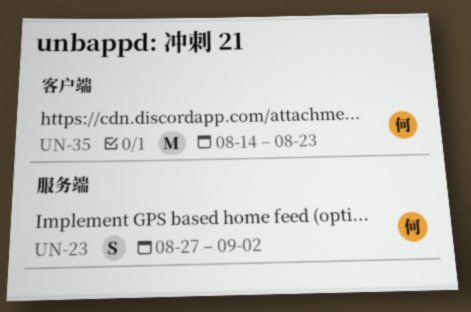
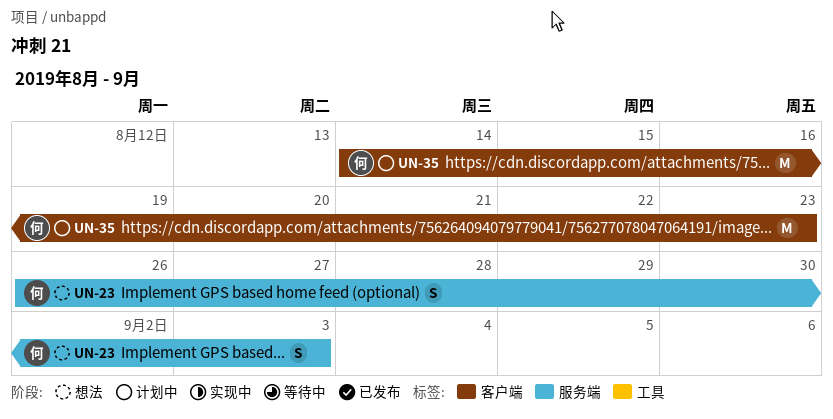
UN-23, start: Aug 27 -> Aug 26
UN-23, due: Sep 2 -> Sep 3

